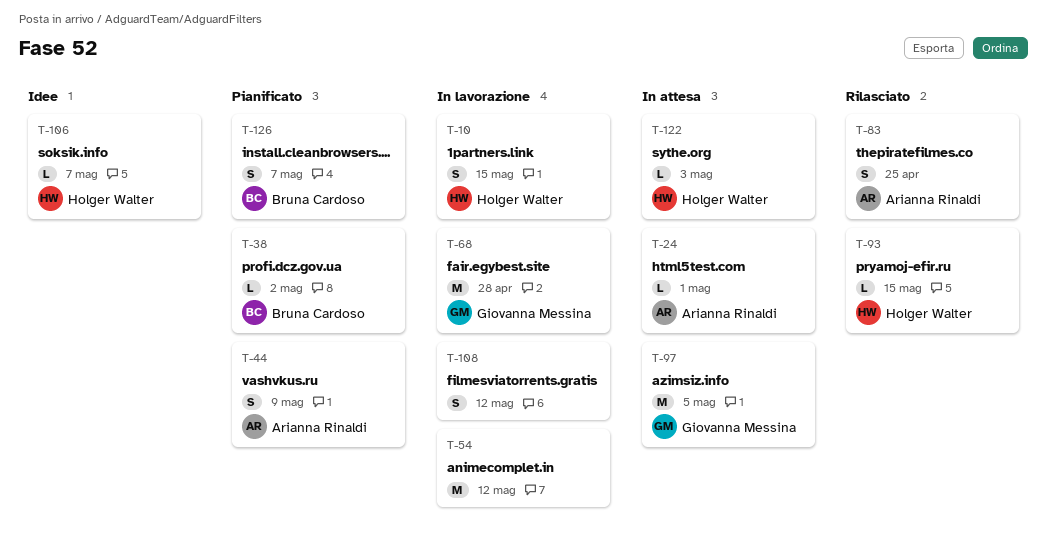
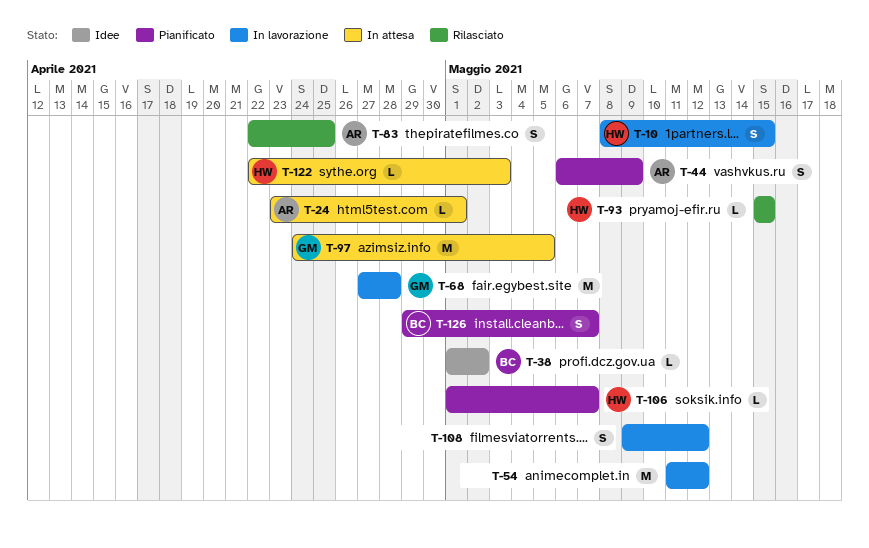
T-38, status: Pianificato -> Idee
T-106, status: Idee -> Pianificato

